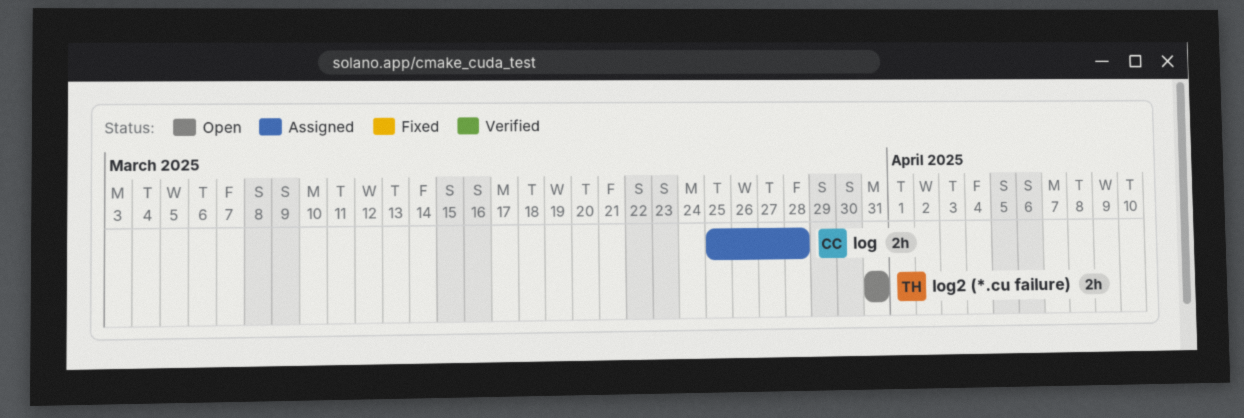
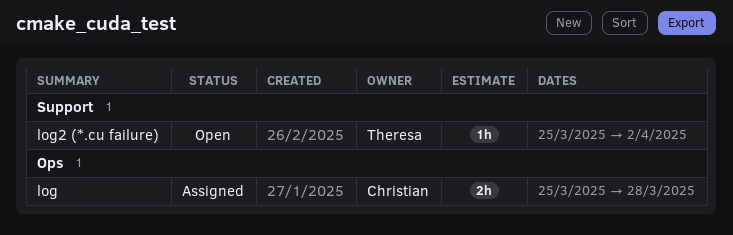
log2 (*.cu failure), estimate: 2h -> 1h
log2 (*.cu failure), start: Mar 31 -> Mar 25
log2 (*.cu failure), due: Mar 31 -> Apr 2

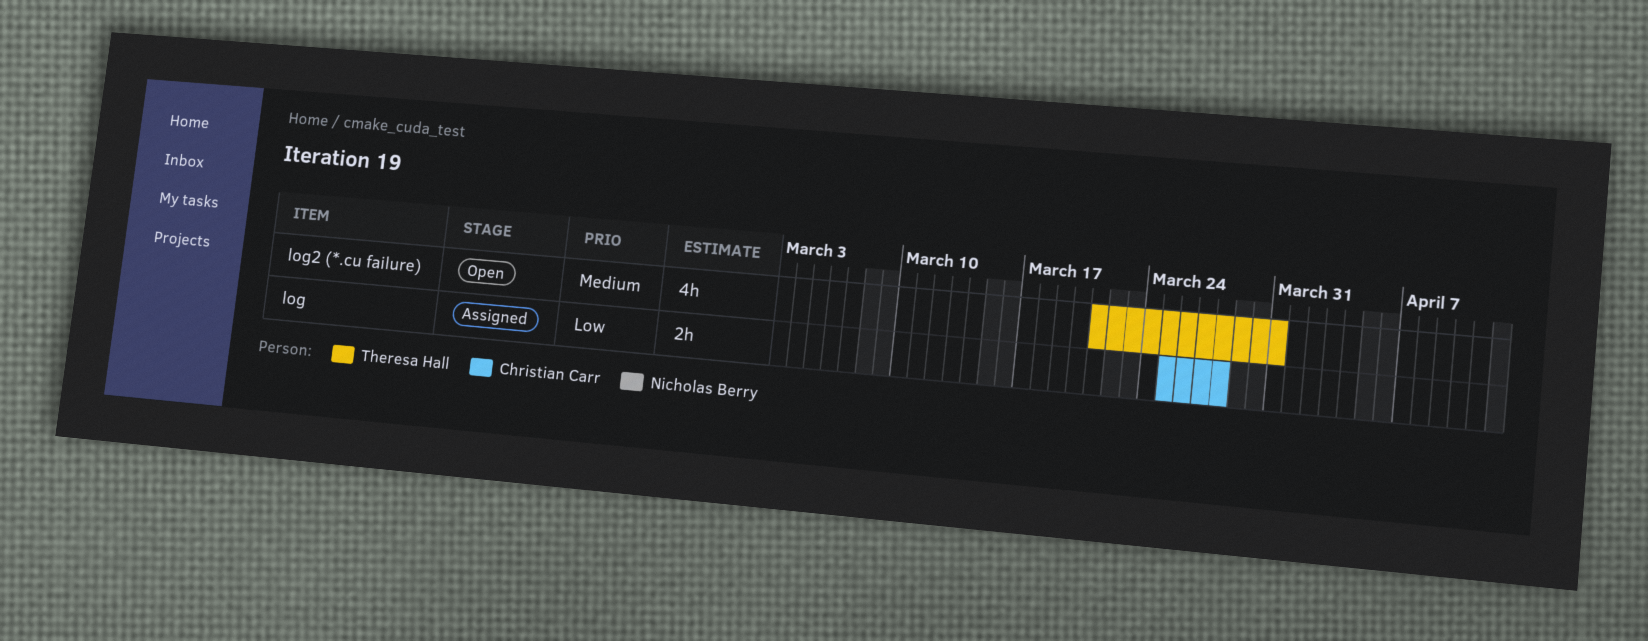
log2 (*.cu failure), estimate: 1h -> 4h
log2 (*.cu failure), start: Mar 25 -> Mar 21
log2 (*.cu failure), due: Apr 2 -> Mar 31

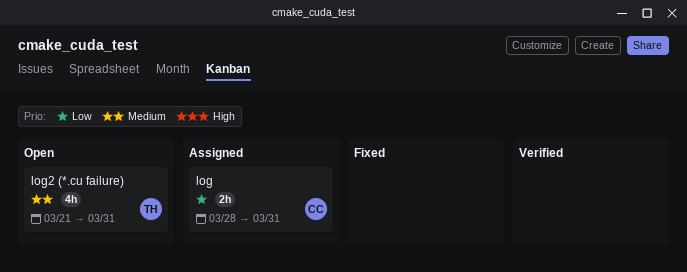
log, start: Mar 25 -> Mar 28
log, due: Mar 28 -> Mar 31

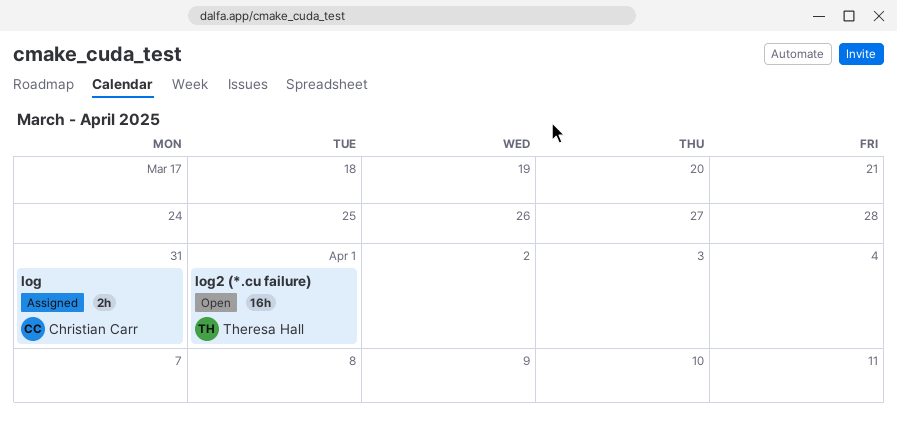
log2 (*.cu failure), estimate: 4h -> 16h
log2 (*.cu failure), due: Mar 31 -> Apr 1

